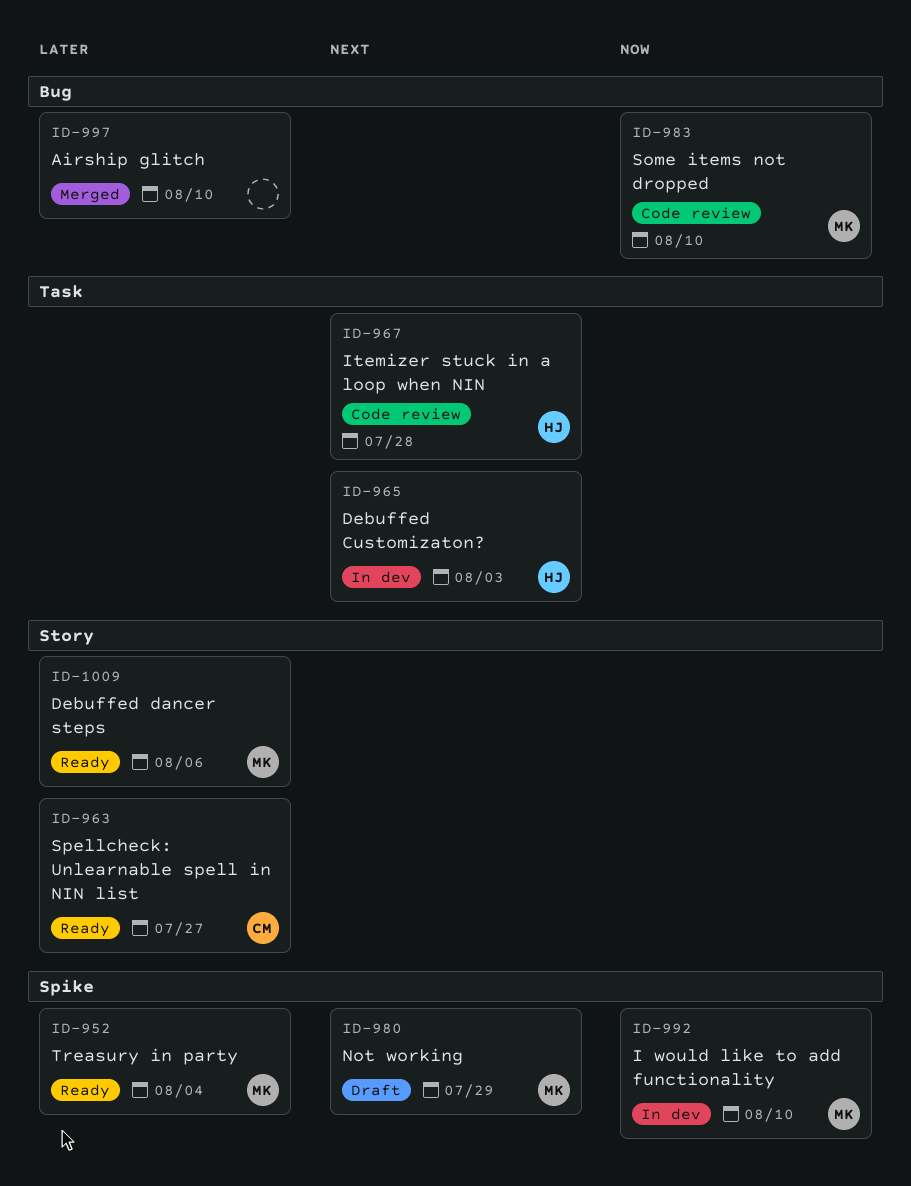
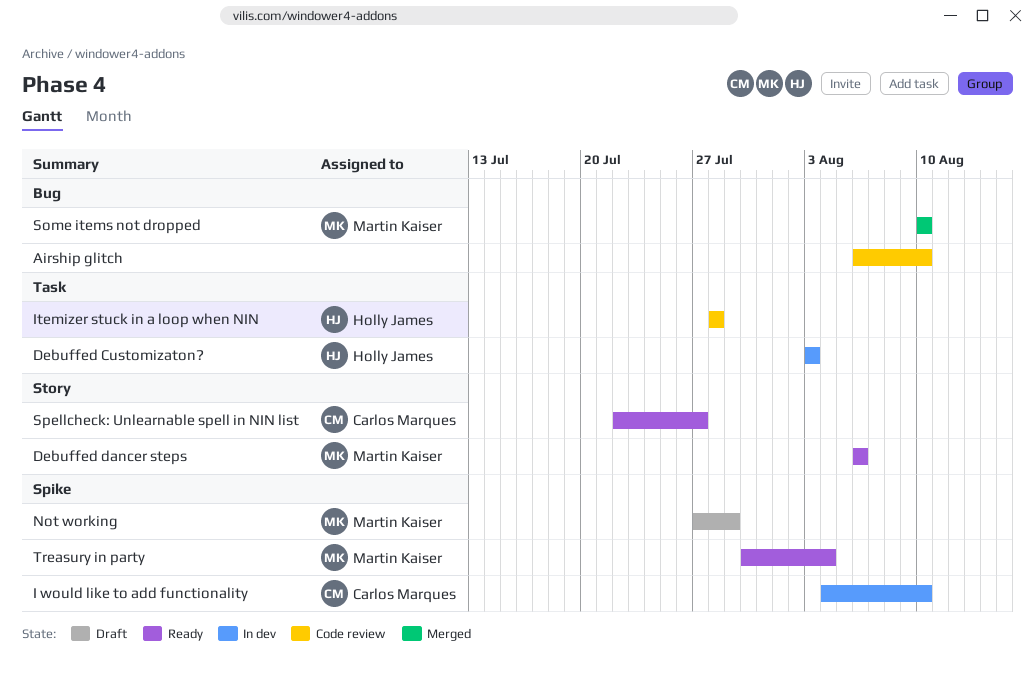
Airship glitch, status: Merged -> Code review
I would like to add functionality, owner: Martin Kaiser -> Carlos Marques
Some items not dropped, status: Code review -> Merged

